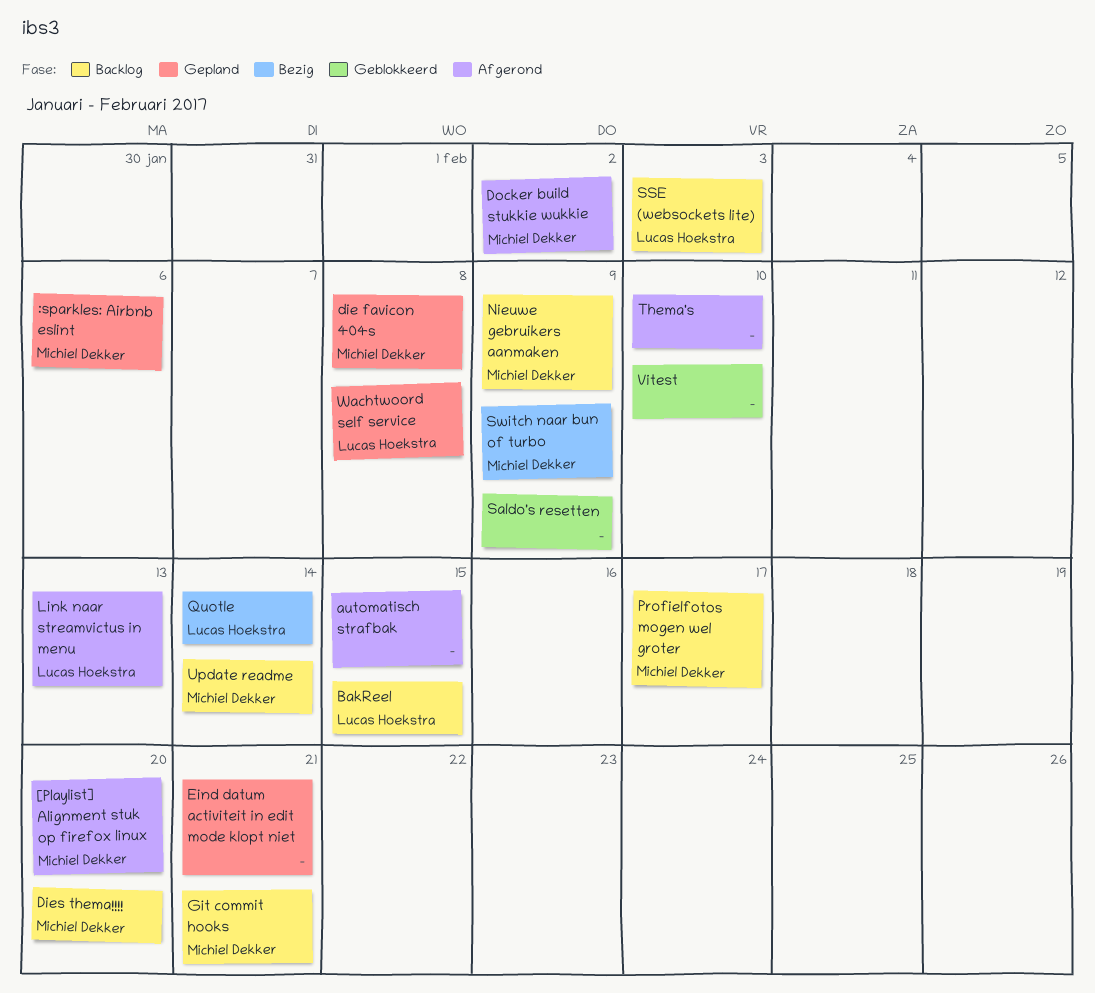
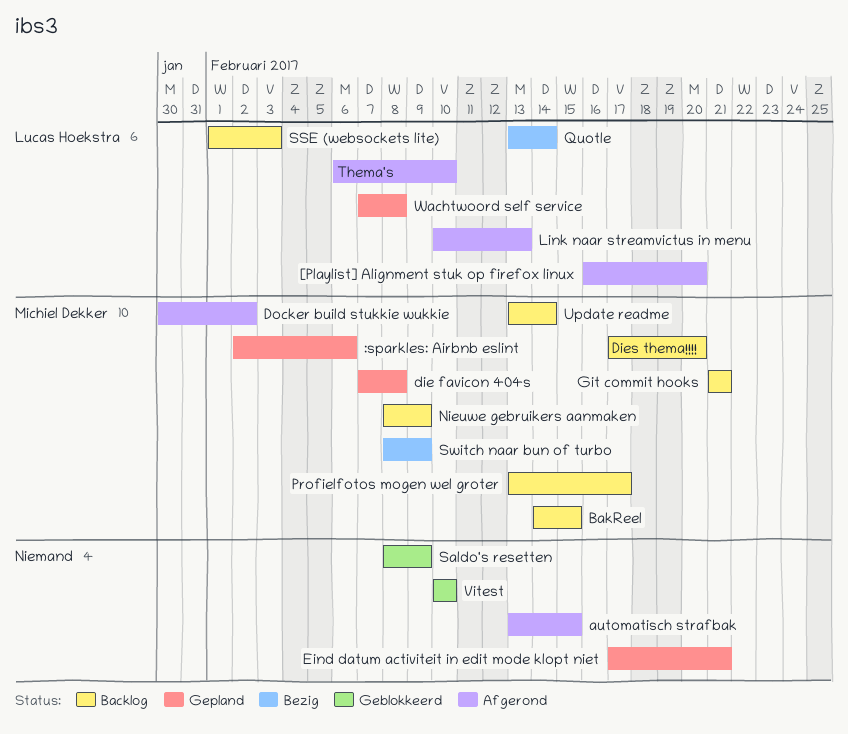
[Playlist] Alignment stuk op firefox linux, owner: Michiel Dekker -> Lucas Hoekstra
BakReel, owner: Lucas Hoekstra -> Michiel Dekker
Thema's, owner: none -> Lucas Hoekstra

